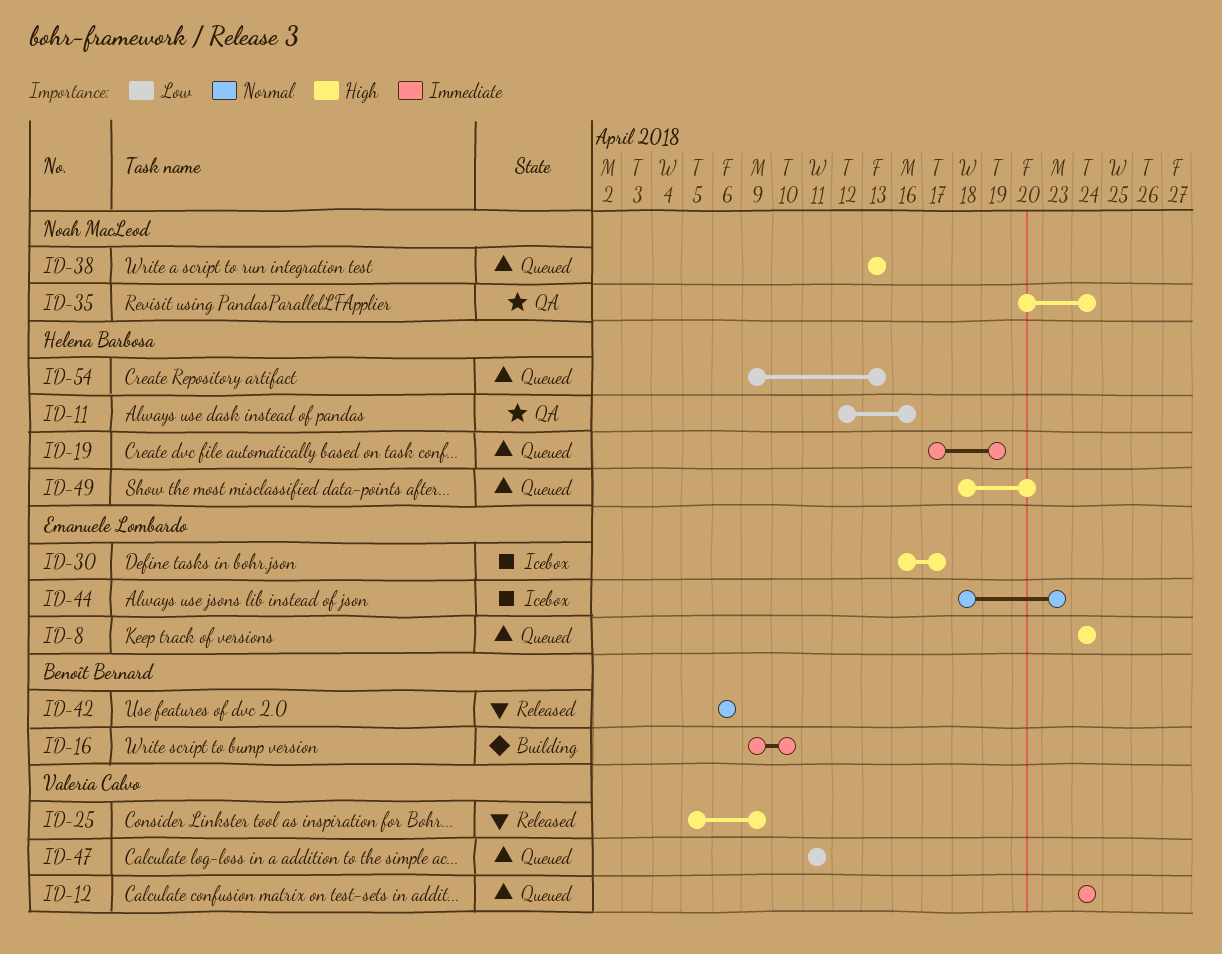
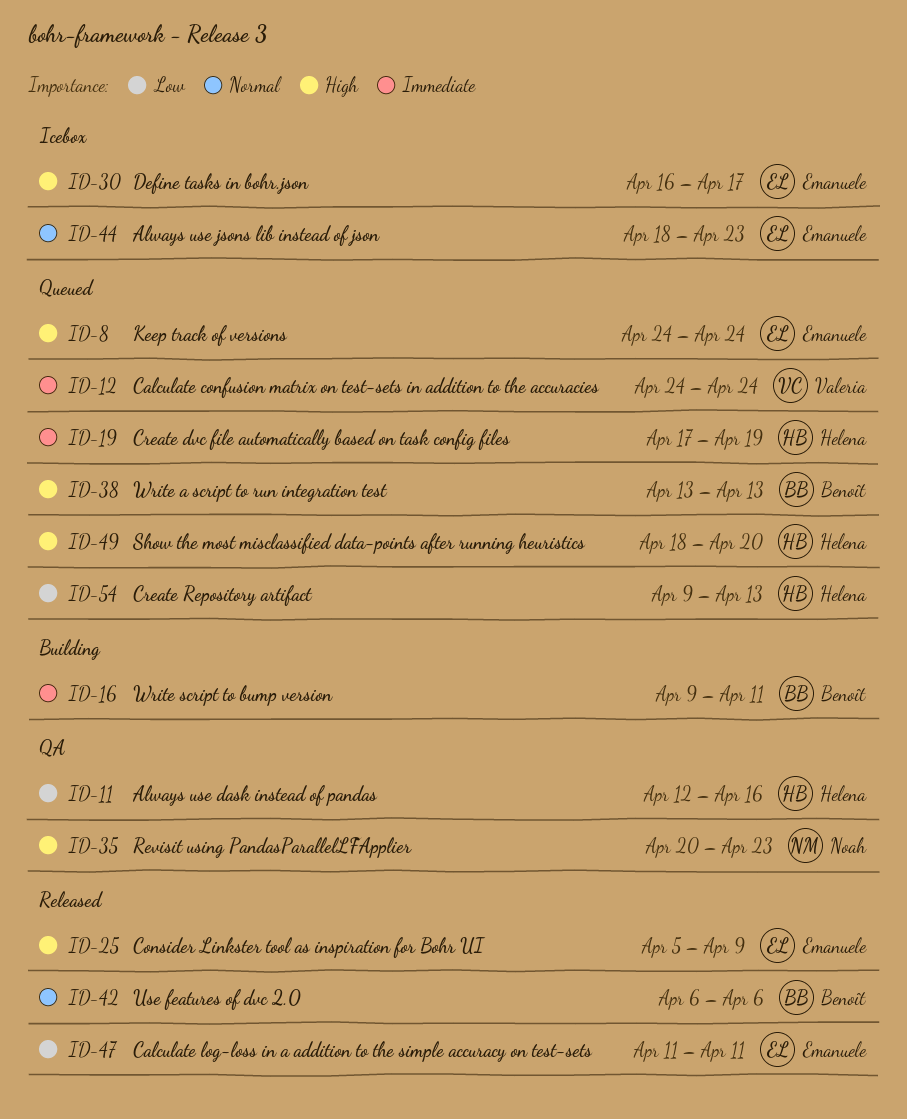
ID-16, due: Apr 10 -> Apr 11
ID-25, owner: Valeria Calvo -> Emanuele Lombardo
ID-35, due: Apr 24 -> Apr 23
ID-38, owner: Noah MacLeod -> Benoît Bernard
ID-47, status: Queued -> Released
ID-47, owner: Valeria Calvo -> Emanuele Lombardo

